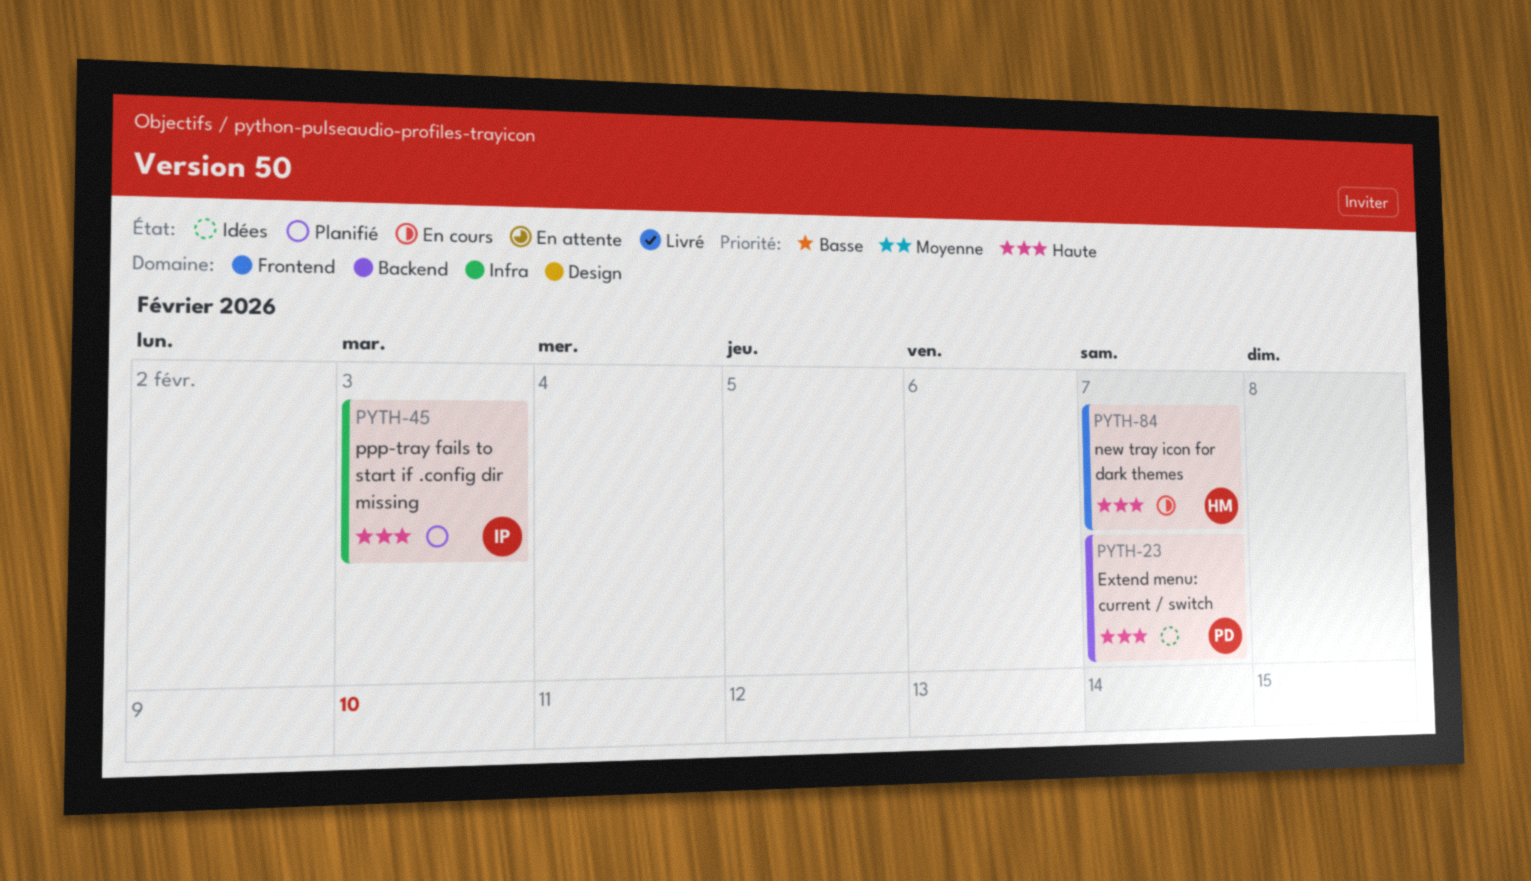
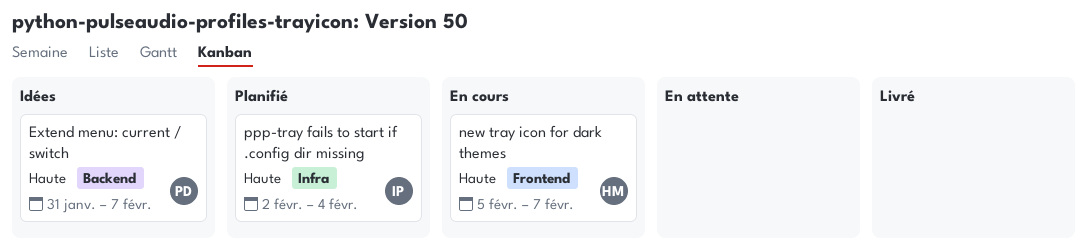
ppp-tray fails to start if .config dir missing, due: Feb 3 -> Feb 4

